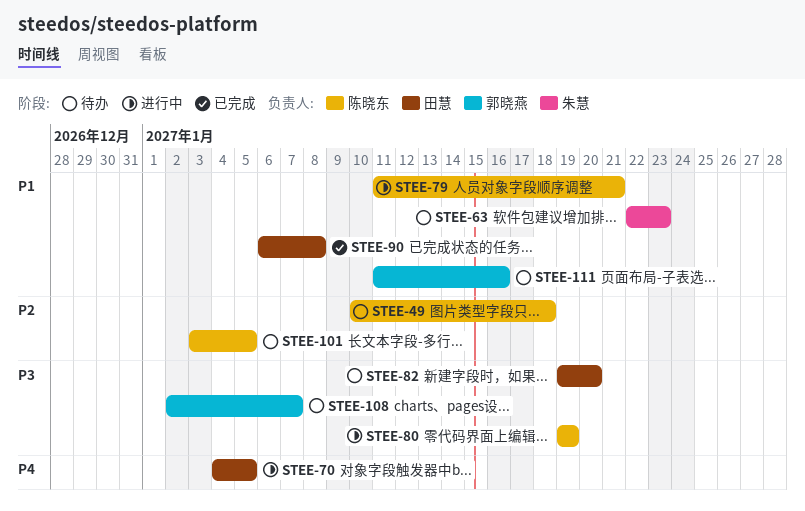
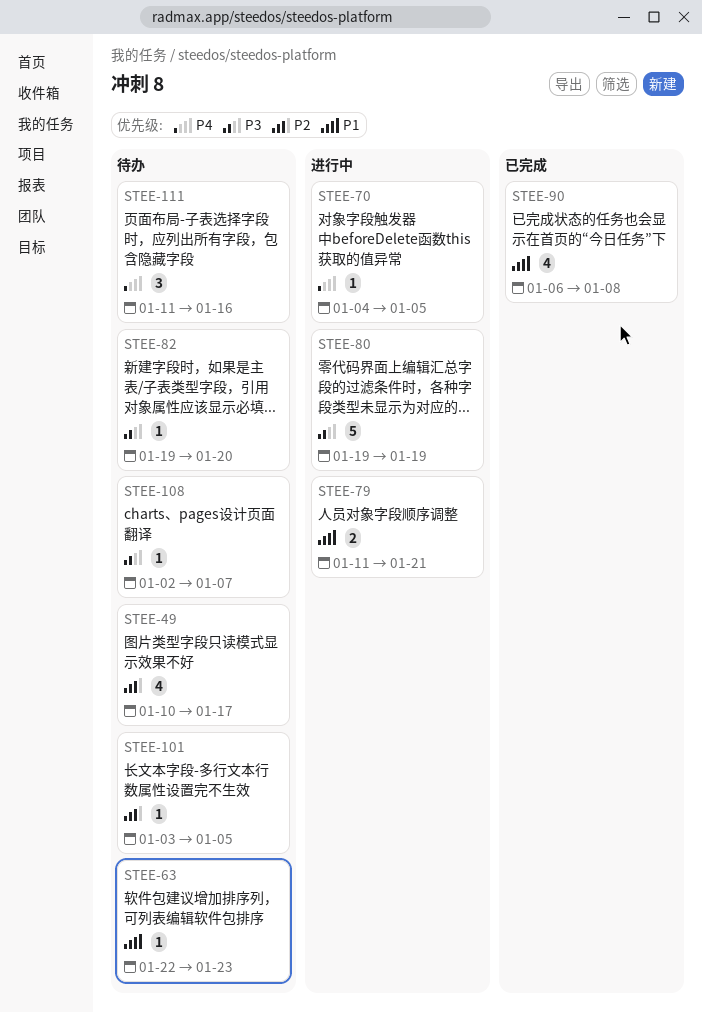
STEE-49, due: Jan 18 -> Jan 17
STEE-111, priority: P1 -> P4

